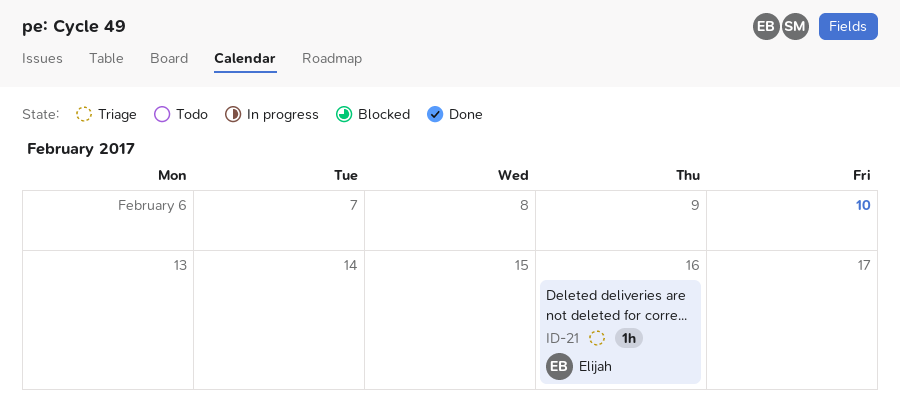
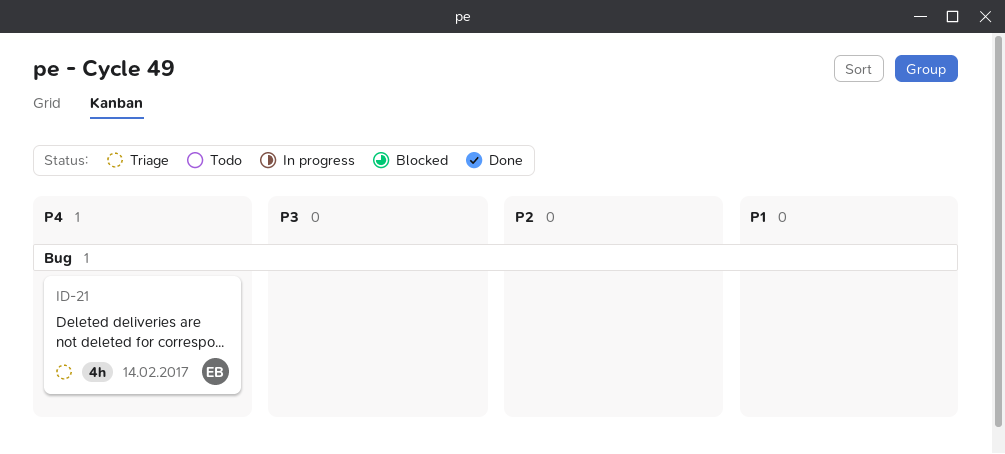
ID-21, estimate: 1h -> 4h
ID-21, due: Feb 16 -> Feb 14

